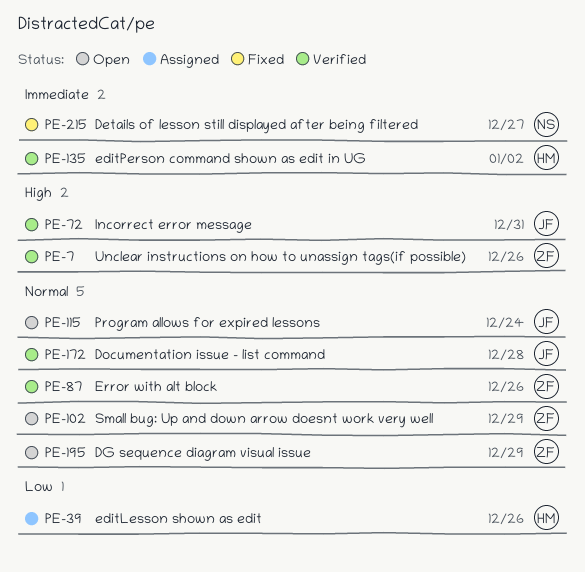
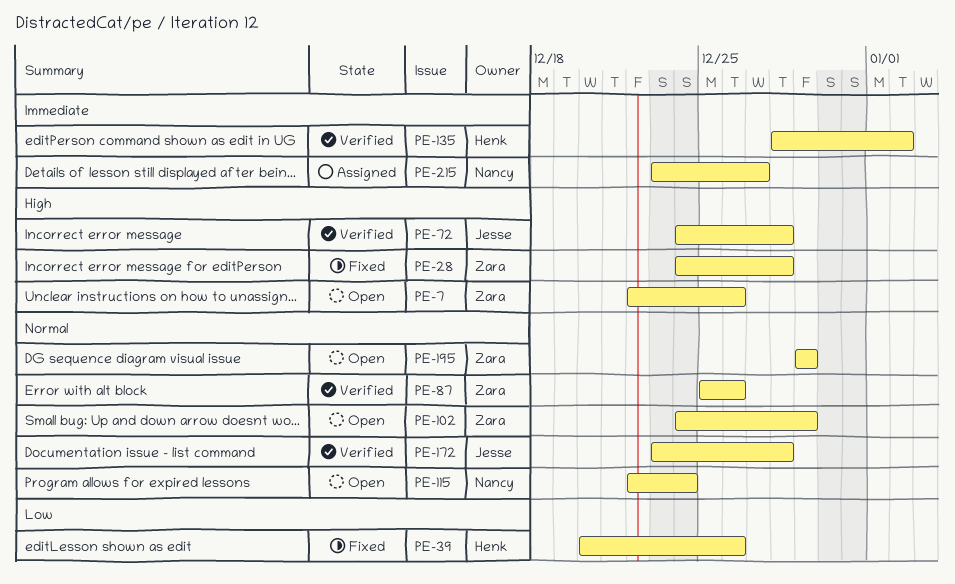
PE-7, status: Verified -> Open
PE-28: none -> present
PE-39, status: Assigned -> Fixed
PE-72, due: Dec 31 -> Dec 28
PE-115, owner: Jesse -> Nancy
PE-215, status: Fixed -> Assigned

